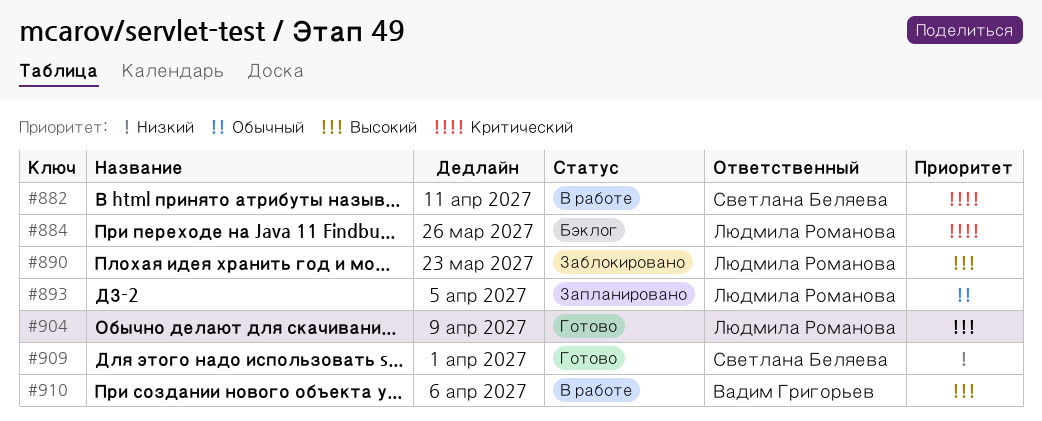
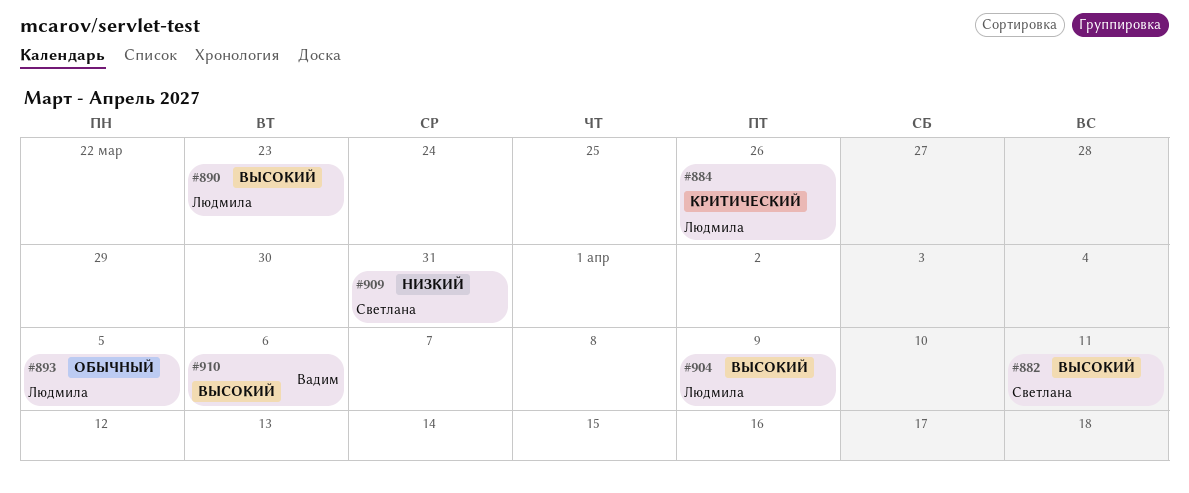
#882, priority: Критический -> Высокий
#909, due: Apr 1 -> Mar 31

